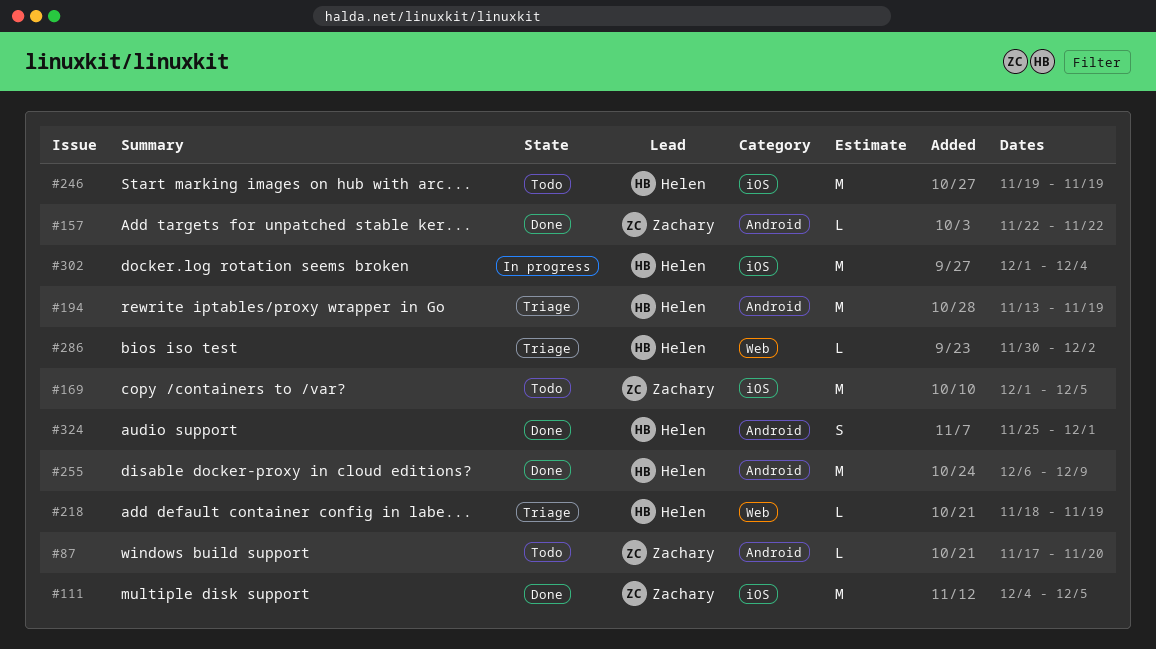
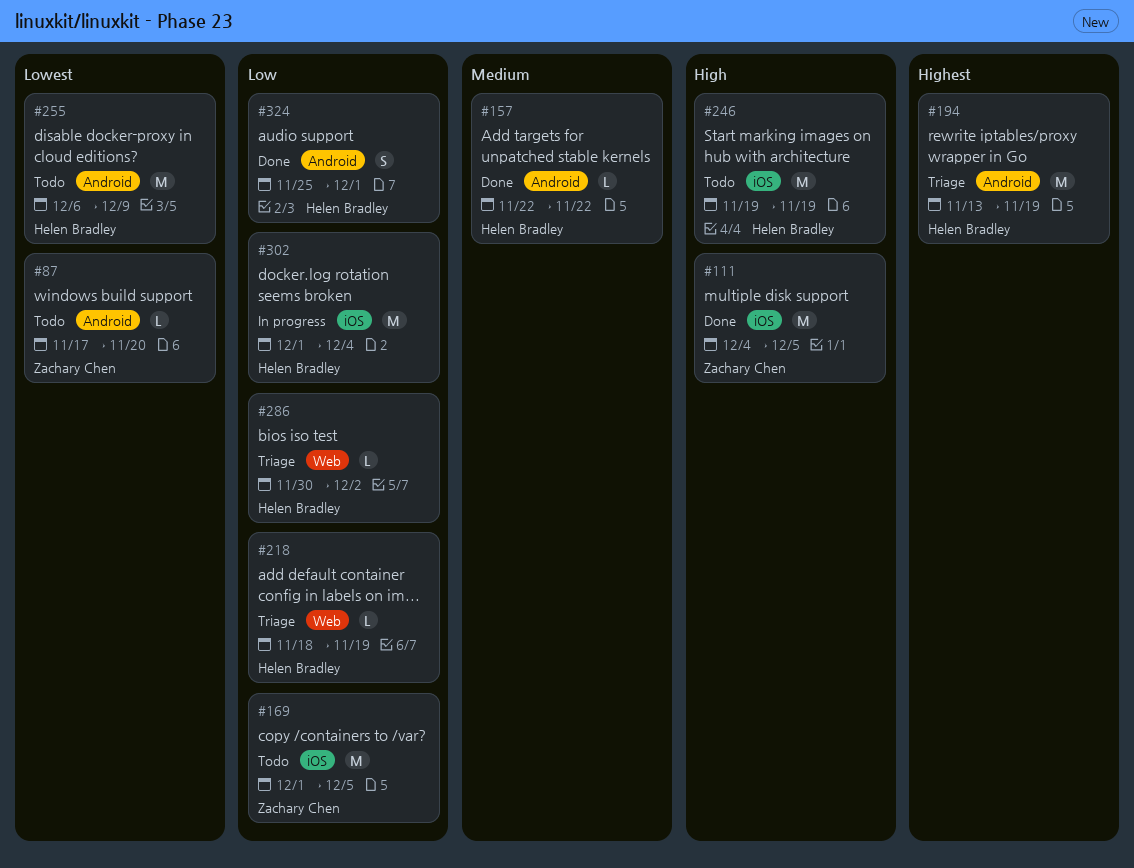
#157, owner: Zachary Chen -> Helen Bradley
#255, status: Done -> Todo

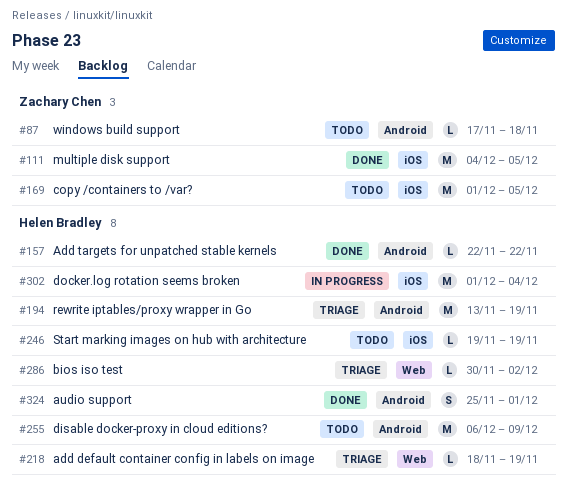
#87, due: Nov 20 -> Nov 18
#246, estimate: M -> L

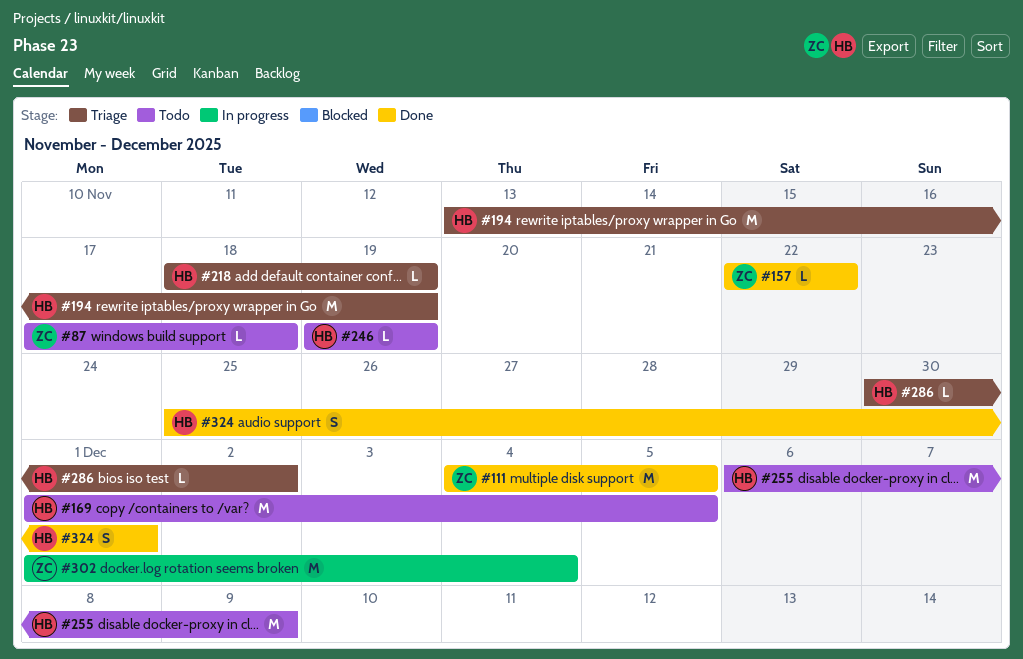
#157, owner: Helen Bradley -> Zachary Chen
#169, owner: Zachary Chen -> Helen Bradley
#302, owner: Helen Bradley -> Zachary Chen

